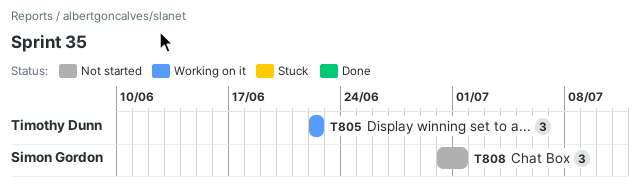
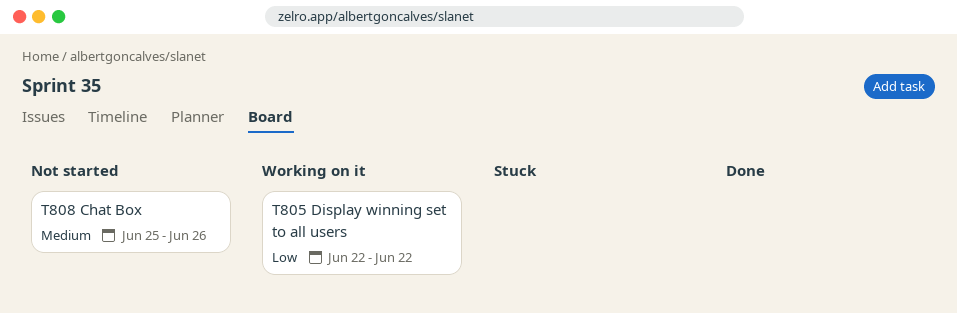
T808, start: Jun 30 -> Jun 25
T808, due: Jul 1 -> Jun 26

